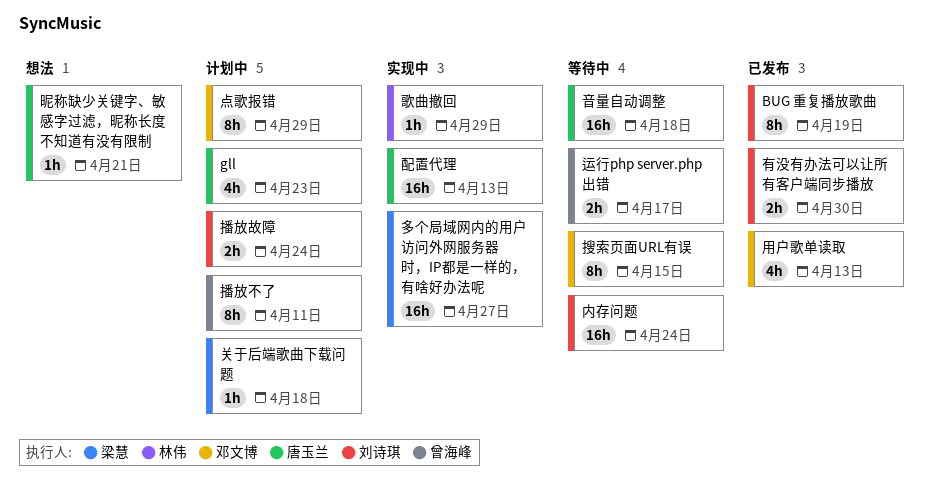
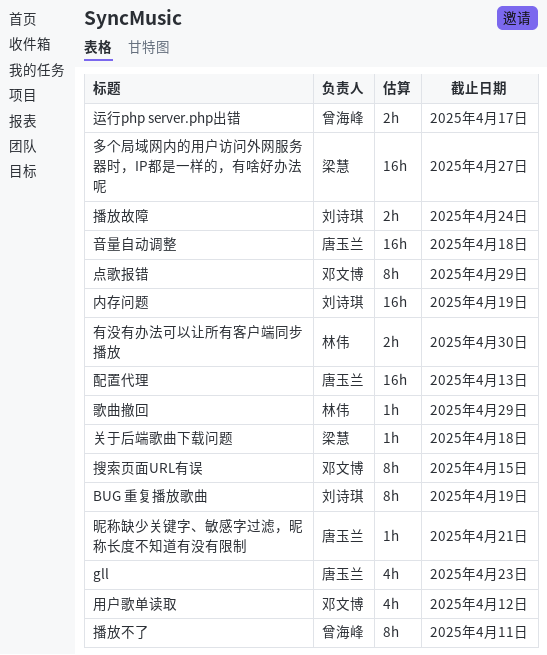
内存问题, due: Apr 24 -> Apr 19
有没有办法可以让所有客户端同步播放, owner: 刘诗琪 -> 林伟
用户歌单读取, due: Apr 13 -> Apr 12

